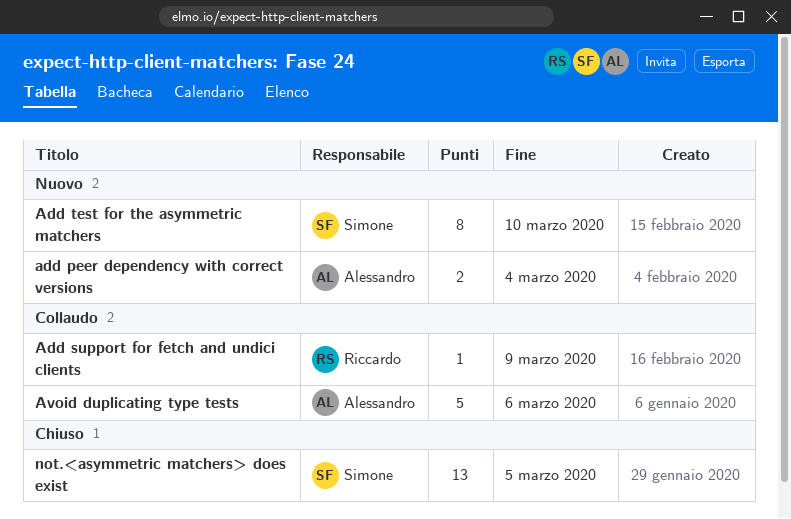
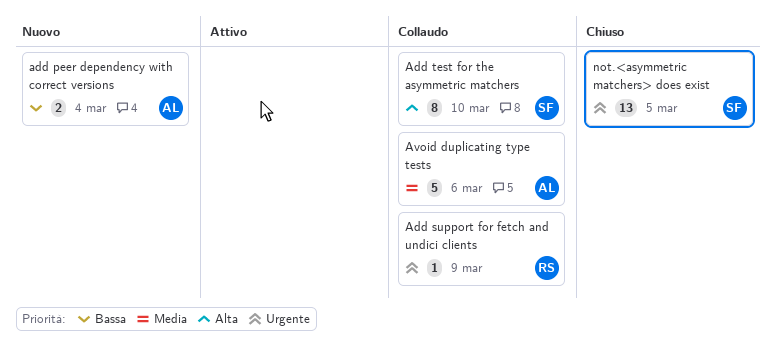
Add test for the asymmetric matchers, status: Nuovo -> Collaudo

